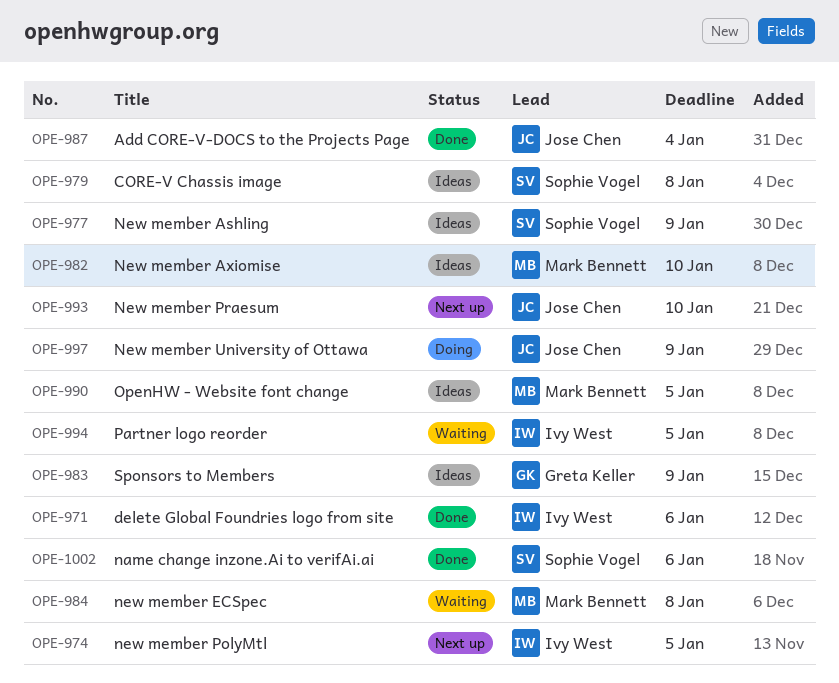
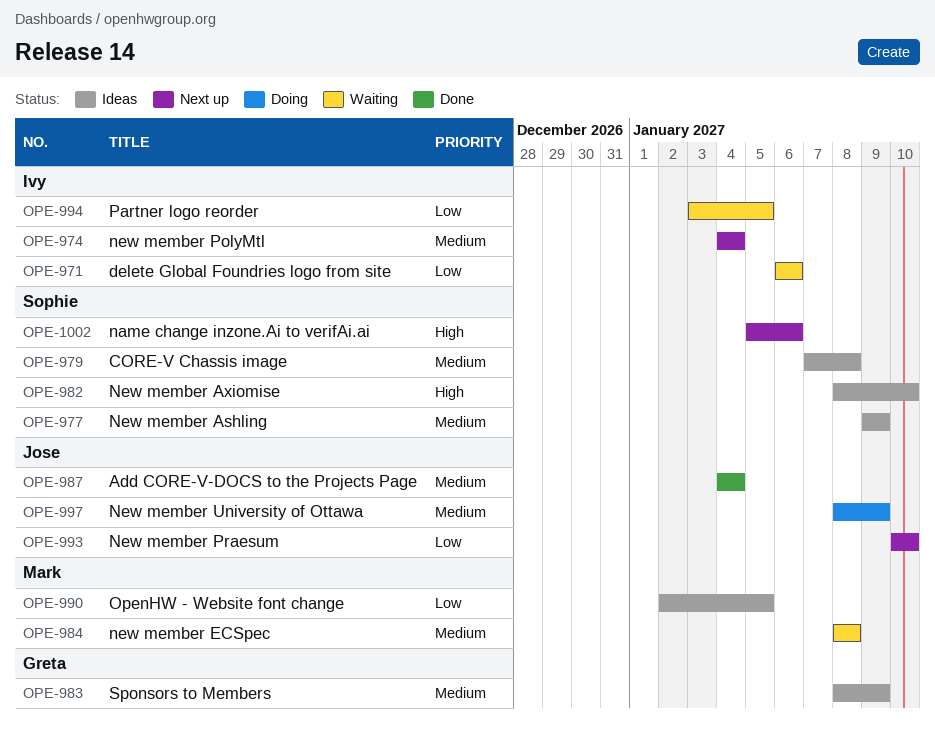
OPE-971, status: Done -> Waiting
OPE-974, due: Jan 5 -> Jan 4
OPE-982, owner: Mark Bennett -> Sophie Vogel
OPE-1002, status: Done -> Next up

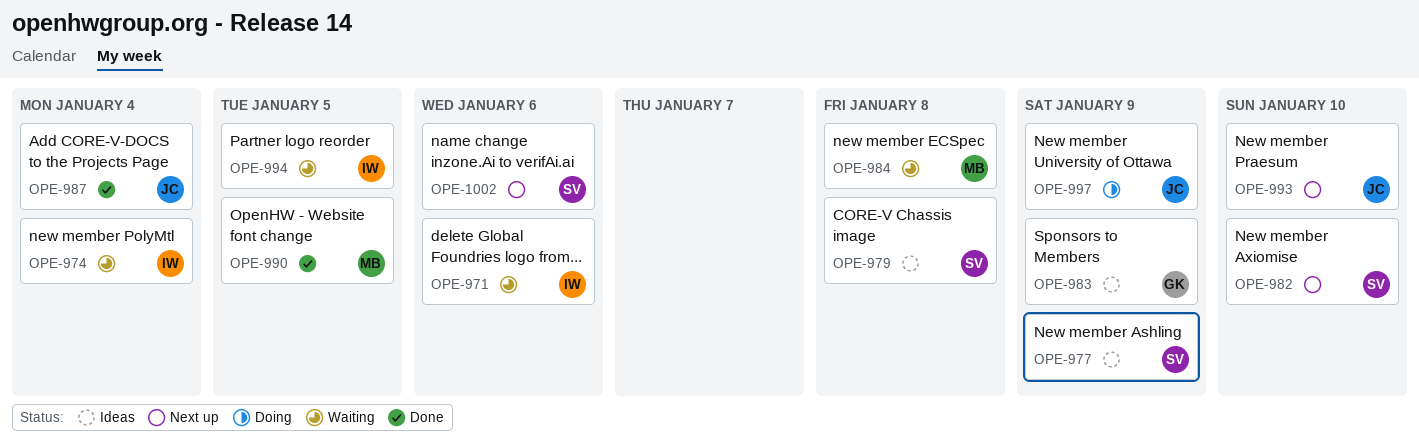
OPE-974, status: Next up -> Waiting
OPE-982, status: Ideas -> Next up
OPE-990, status: Ideas -> Done

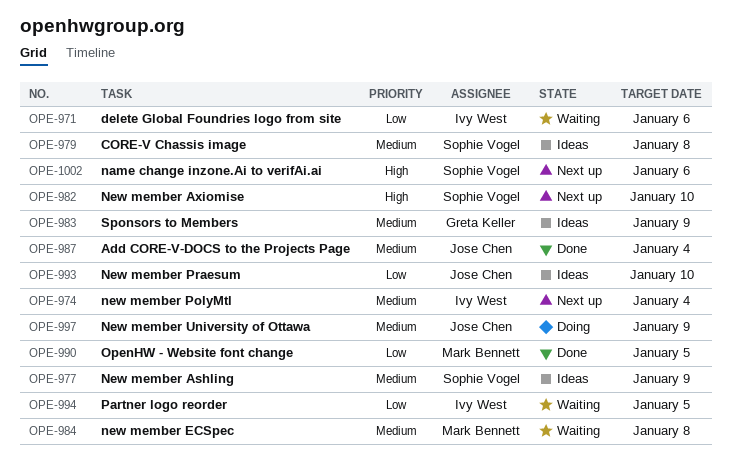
OPE-974, status: Waiting -> Next up
OPE-993, status: Next up -> Ideas

